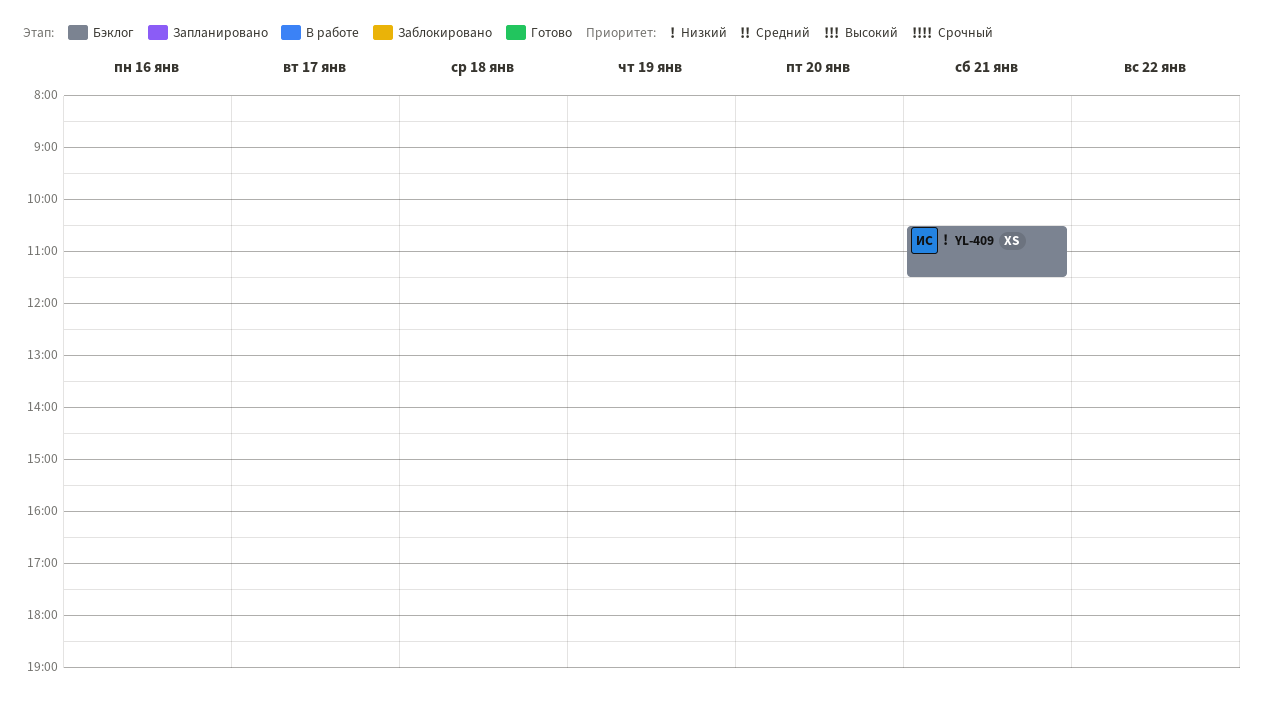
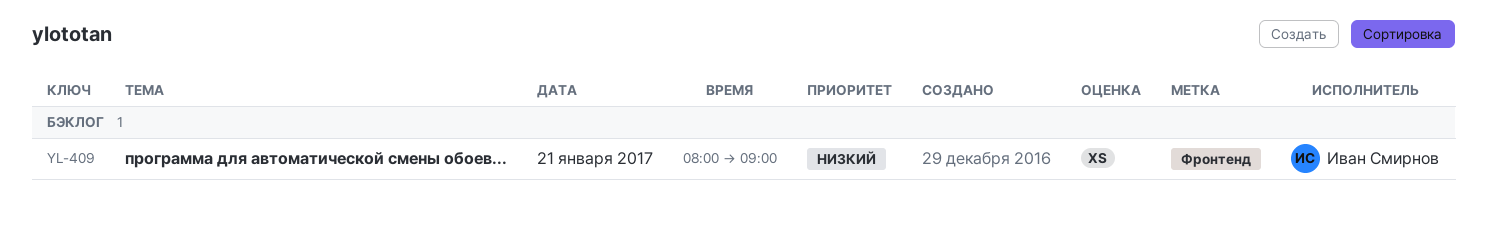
YL-409, begins: 10:30 -> 08:00
YL-409, ends: 11:30 -> 09:00

